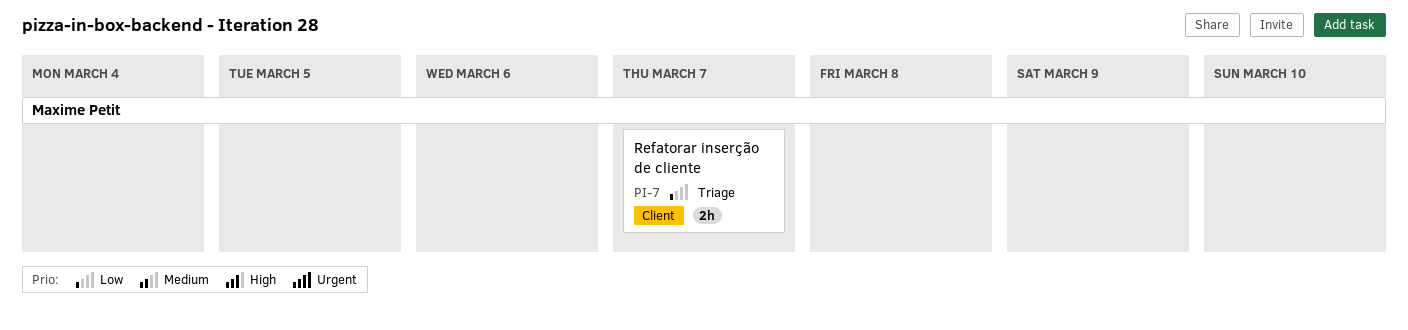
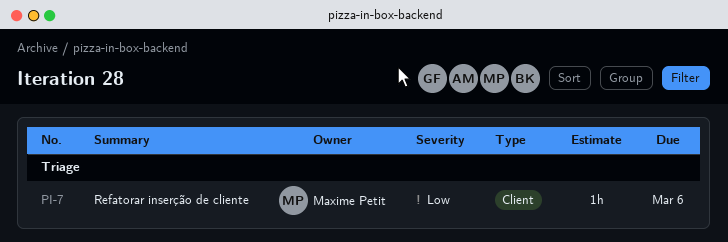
PI-7, estimate: 2h -> 1h
PI-7, due: Mar 7 -> Mar 6

